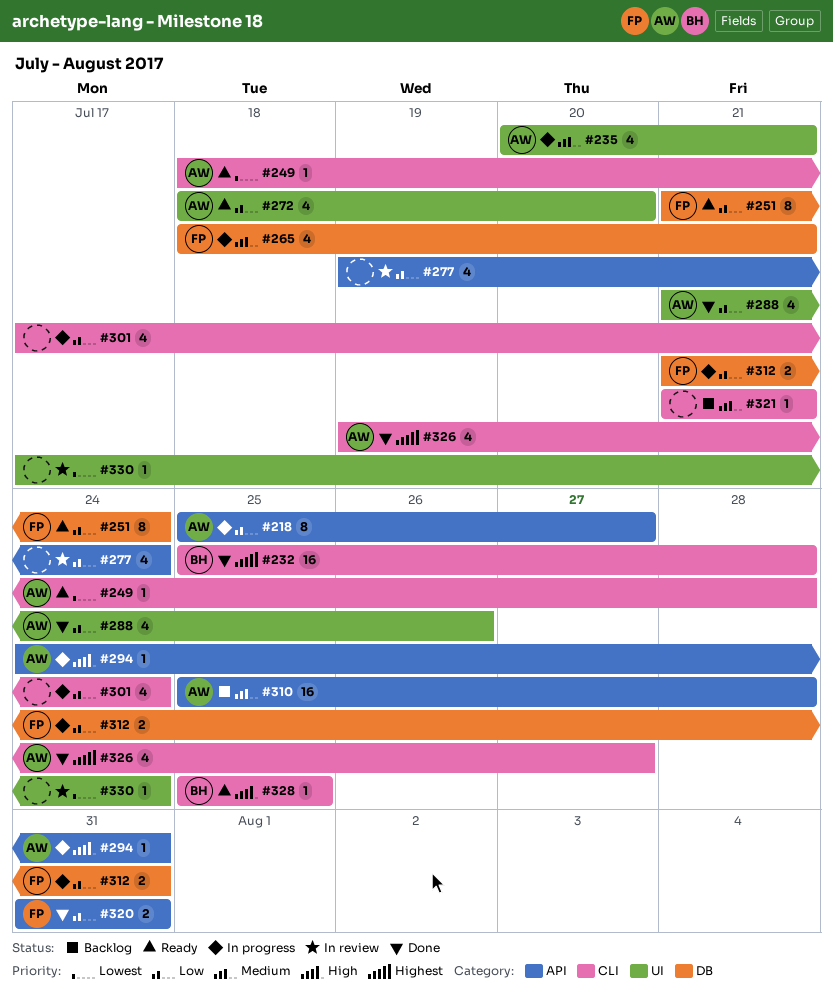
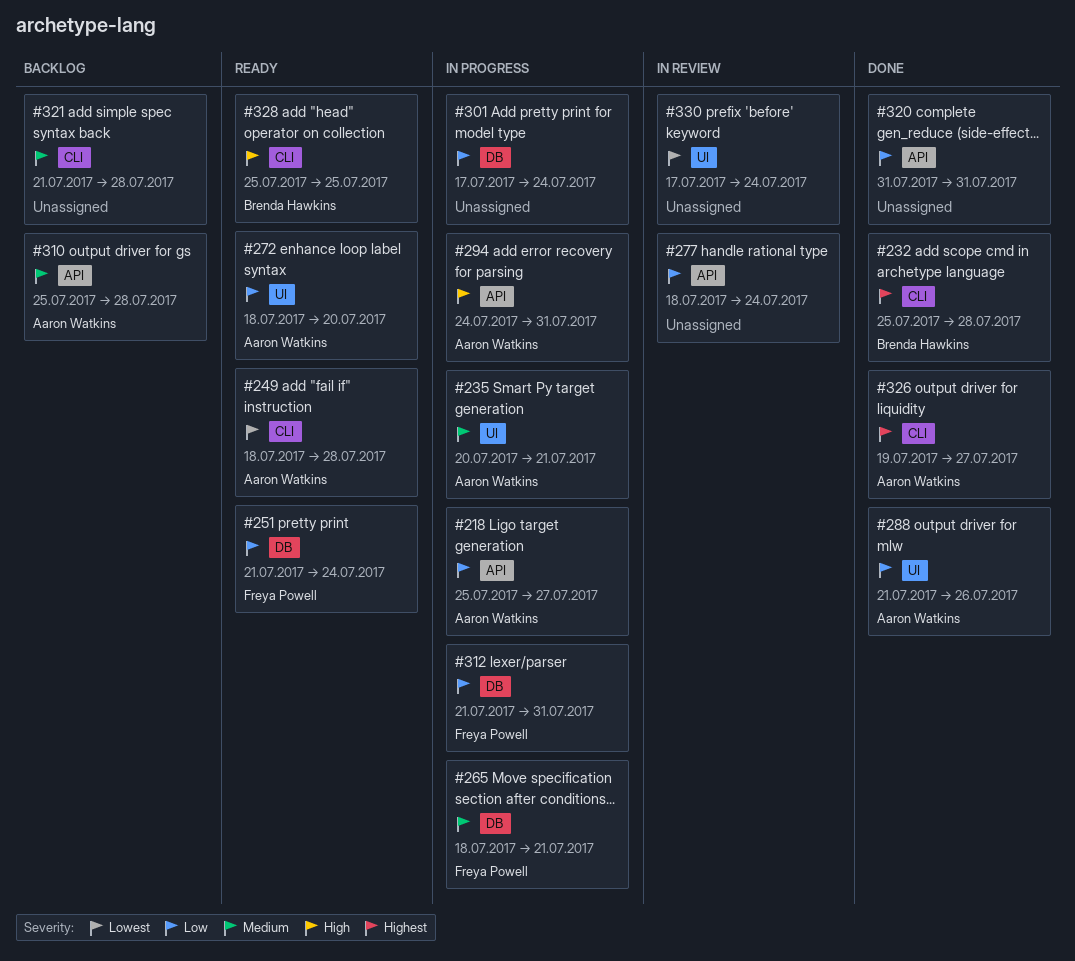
#277, start: Jul 19 -> Jul 18
#301, label: CLI -> DB
#320, owner: Freya Powell -> none
#321, due: Jul 21 -> Jul 28

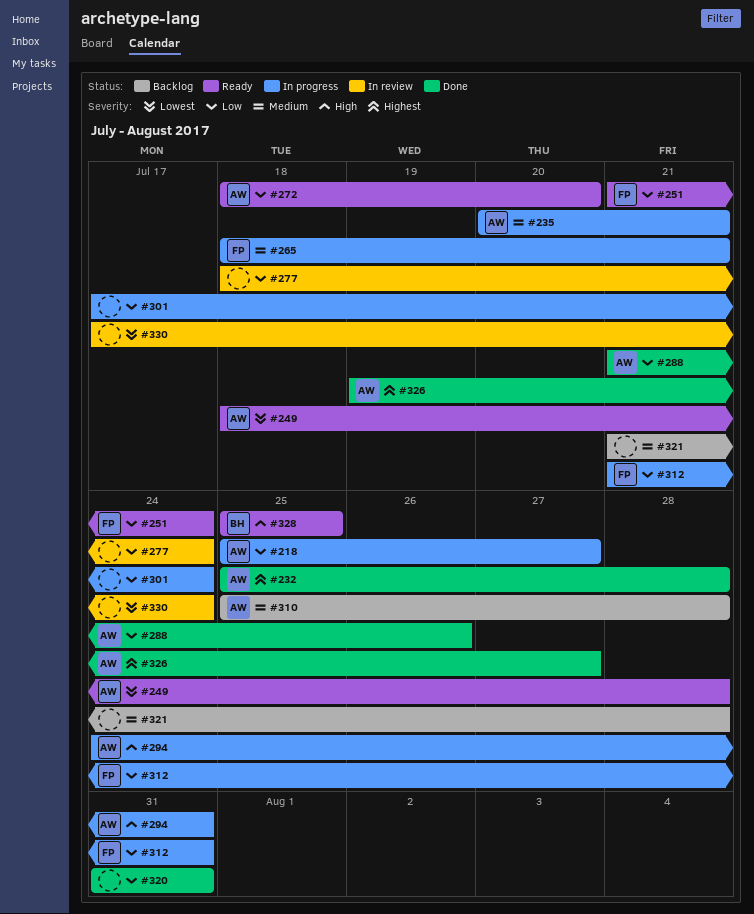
#232, owner: Brenda Hawkins -> Aaron Watkins

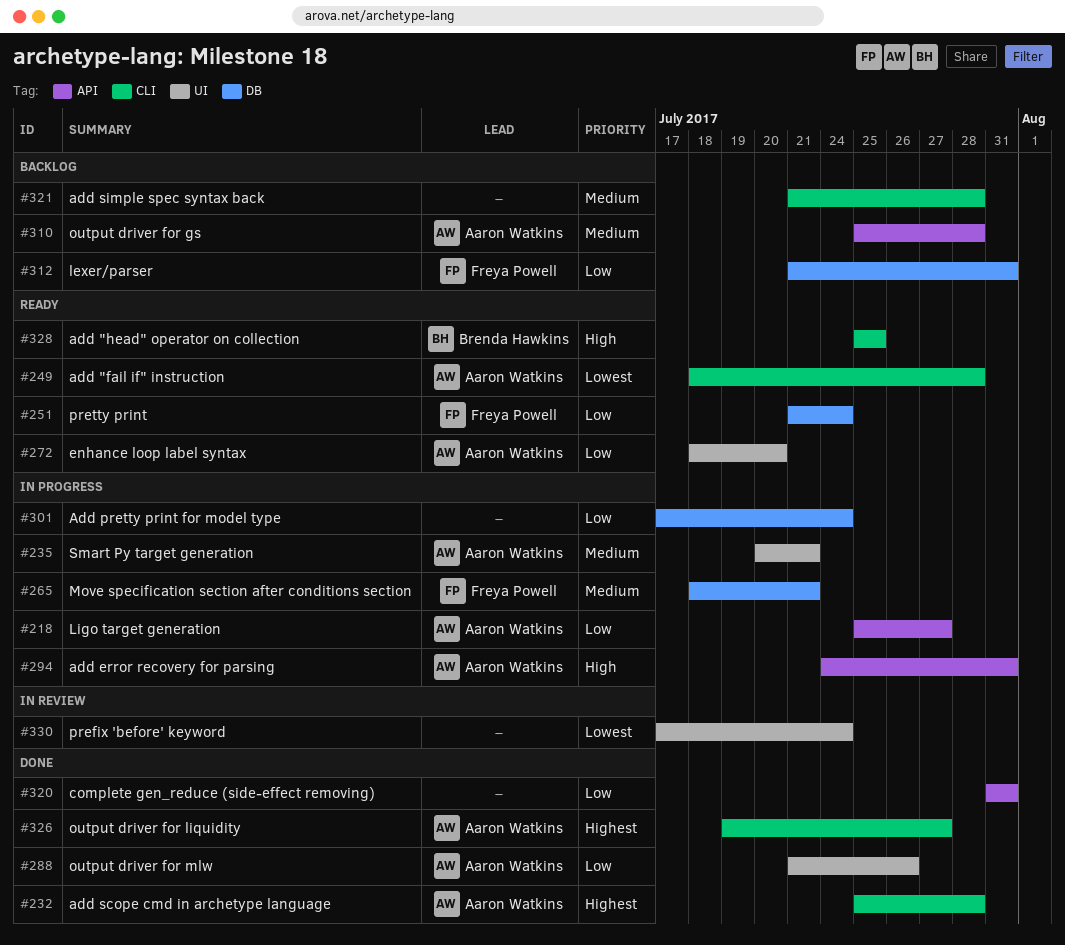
#277: present -> none
#312, status: In progress -> Backlog

